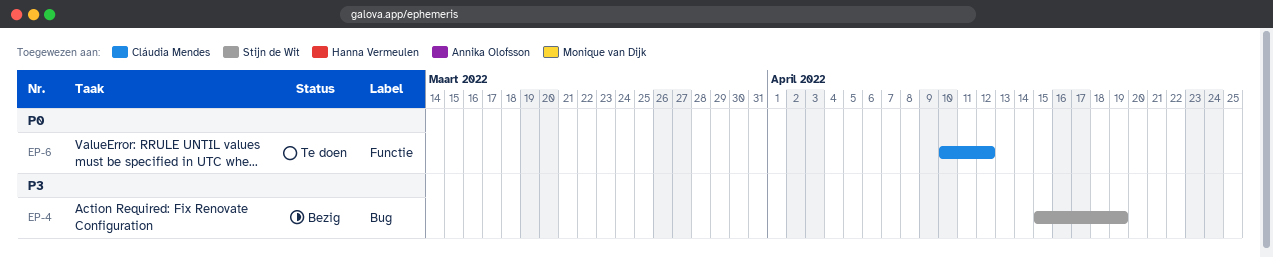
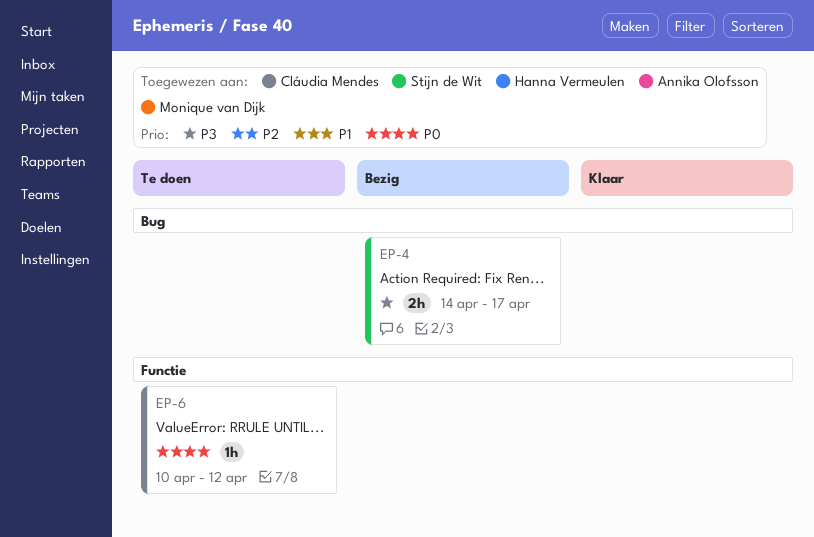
EP-4, start: Apr 15 -> Apr 14
EP-4, due: Apr 19 -> Apr 17

